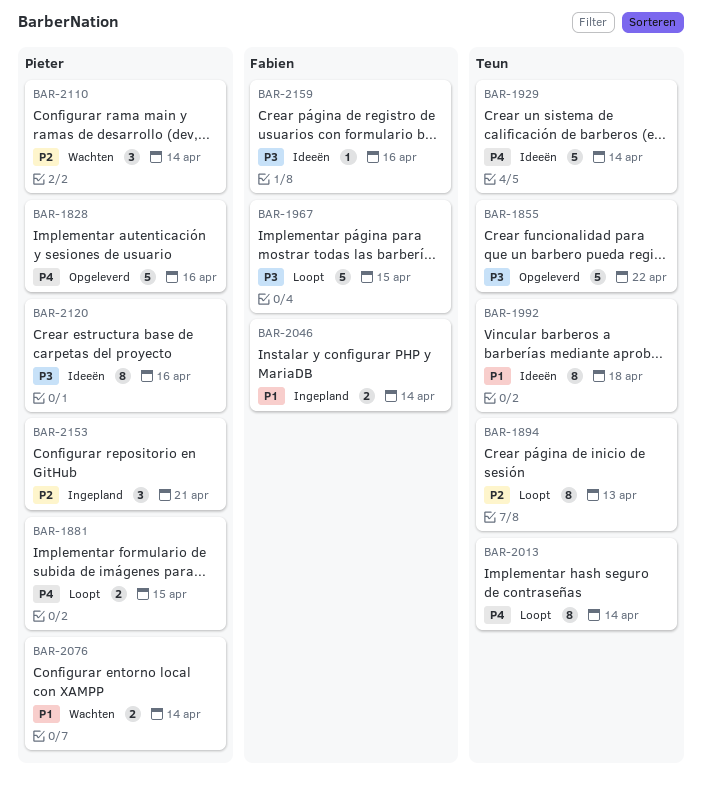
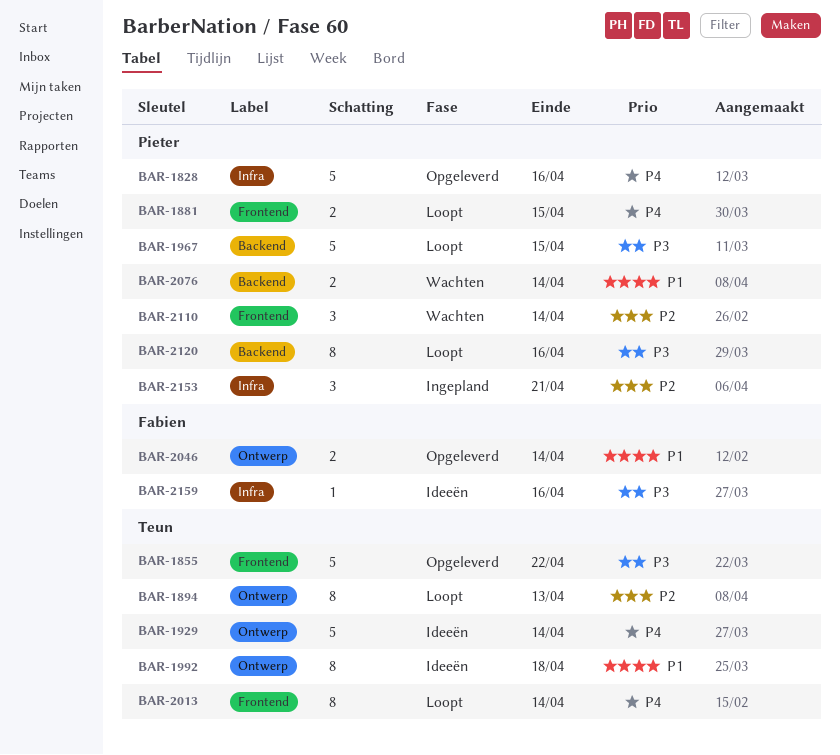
BAR-1967, owner: Fabien -> Pieter
BAR-2046, status: Ingepland -> Opgeleverd
BAR-2120, status: Ideeën -> Loopt

